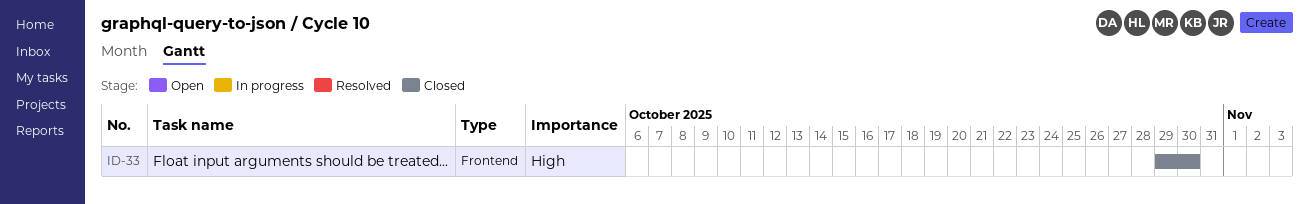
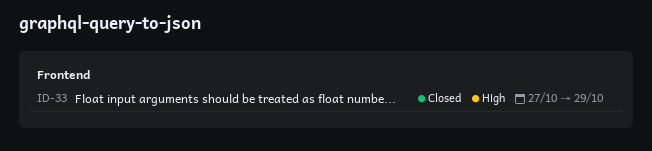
ID-33, start: Oct 29 -> Oct 27
ID-33, due: Oct 30 -> Oct 29

